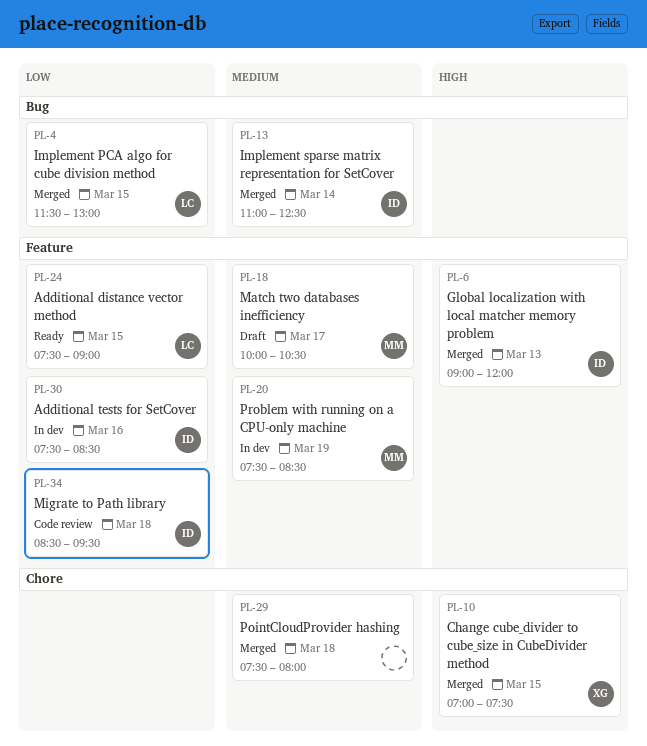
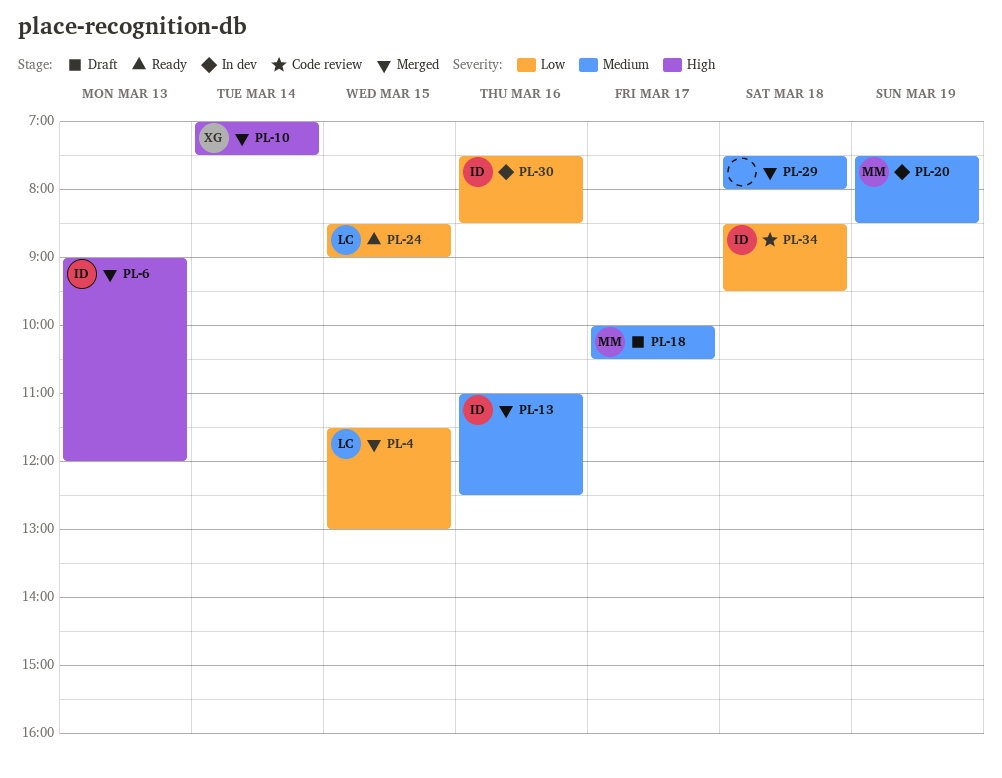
PL-10, day: Mar 15 -> Mar 14
PL-13, day: Mar 14 -> Mar 16
PL-24, begins: 07:30 -> 08:30

